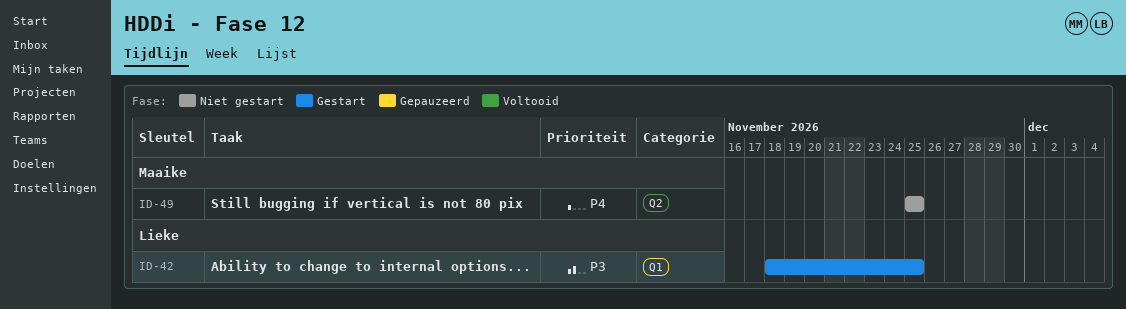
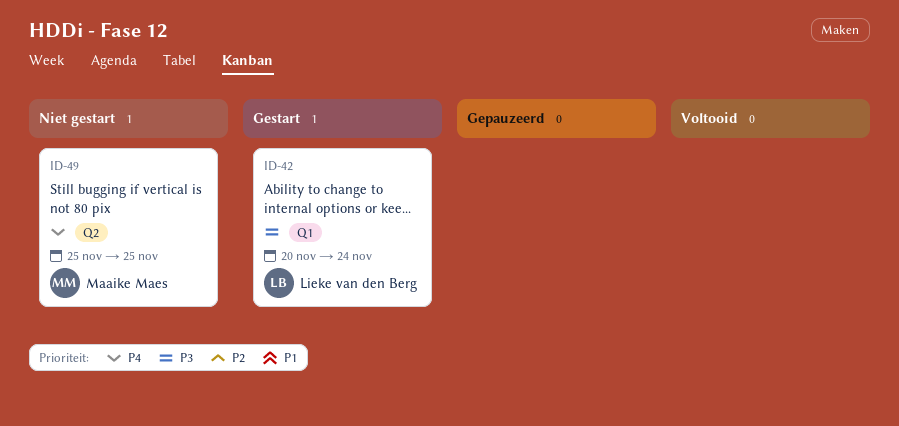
ID-42, start: Nov 18 -> Nov 20
ID-42, due: Nov 25 -> Nov 24

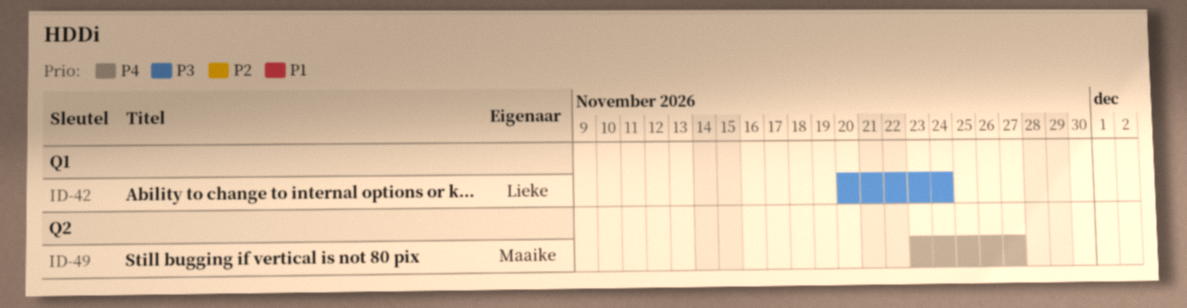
ID-49, start: Nov 25 -> Nov 23
ID-49, due: Nov 25 -> Nov 27

